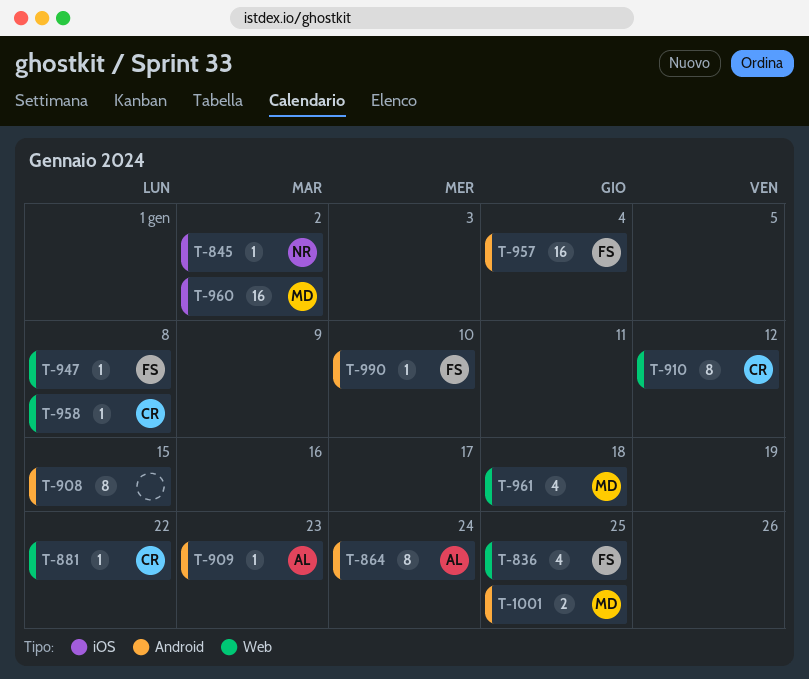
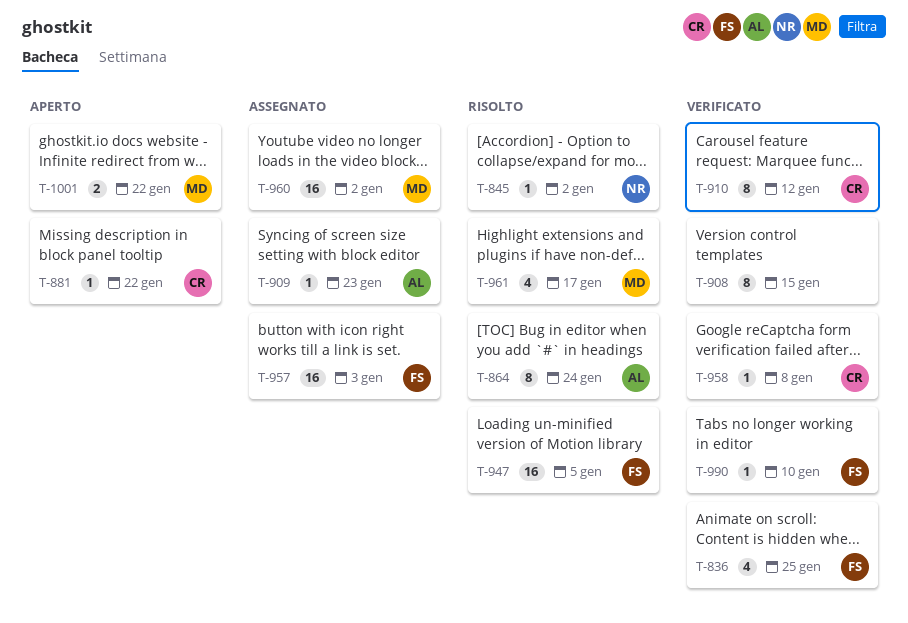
T-947, estimate: 1 -> 16
T-947, due: Jan 8 -> Jan 5
T-957, due: Jan 4 -> Jan 3
T-961, due: Jan 18 -> Jan 17
T-1001, due: Jan 25 -> Jan 22

